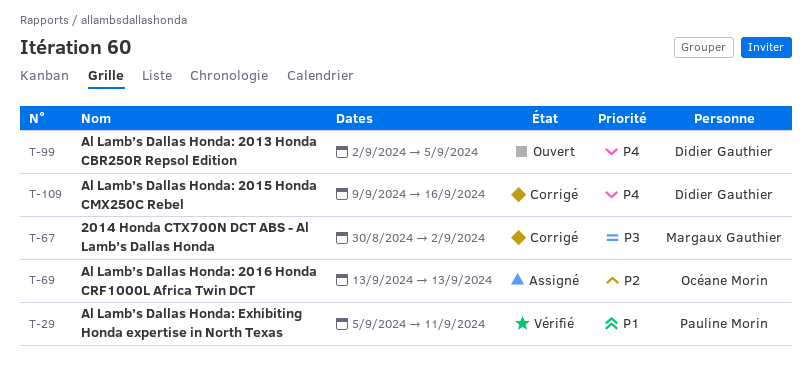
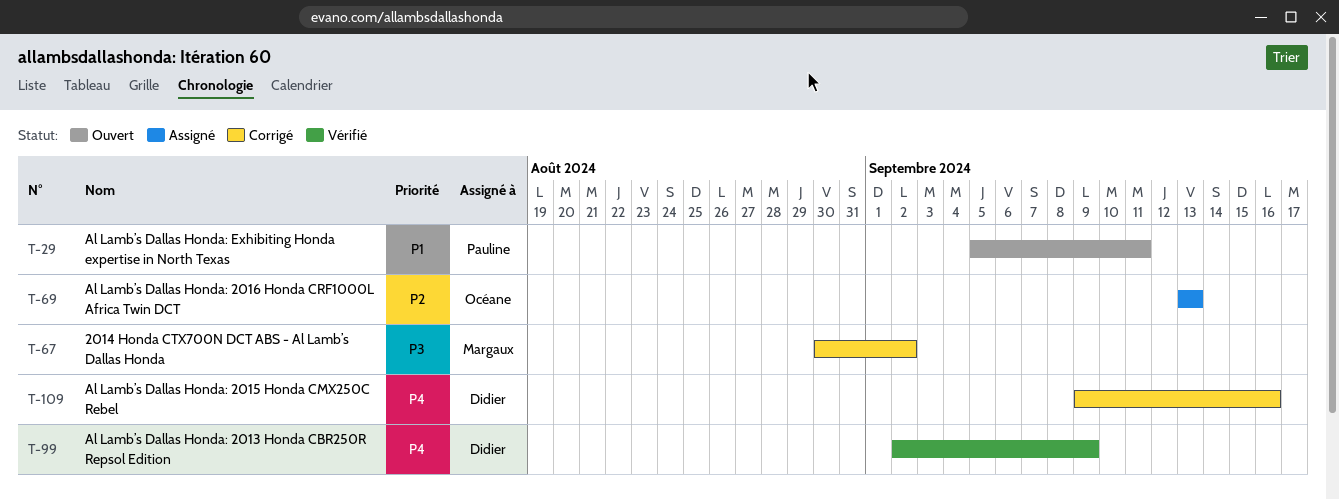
T-29, status: Vérifié -> Ouvert
T-99, status: Ouvert -> Vérifié
T-99, due: Sep 5 -> Sep 9

